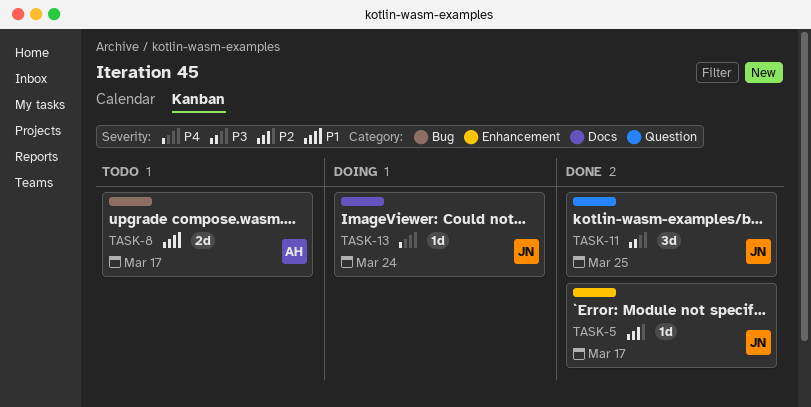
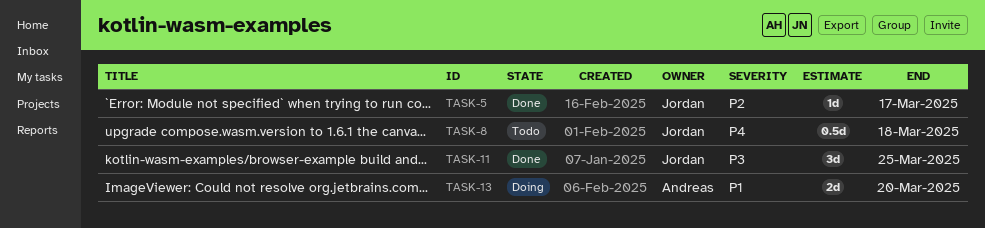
TASK-8, owner: Andreas -> Jordan
TASK-8, priority: P1 -> P4
TASK-8, estimate: 2d -> 0.5d
TASK-8, due: Mar 17 -> Mar 18
TASK-13, owner: Jordan -> Andreas
TASK-13, priority: P4 -> P1
TASK-13, estimate: 1d -> 2d
TASK-13, due: Mar 24 -> Mar 20

